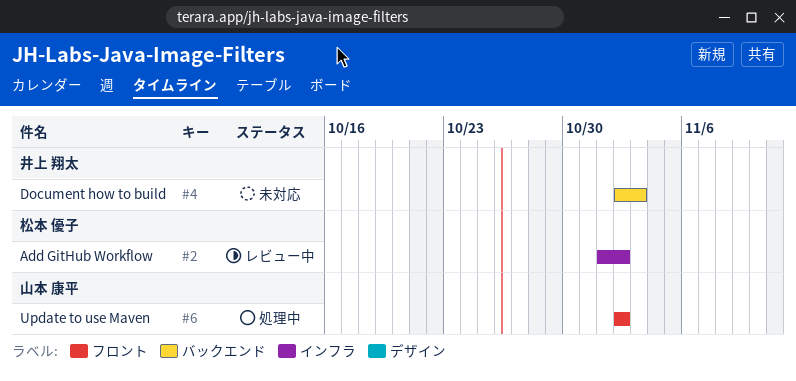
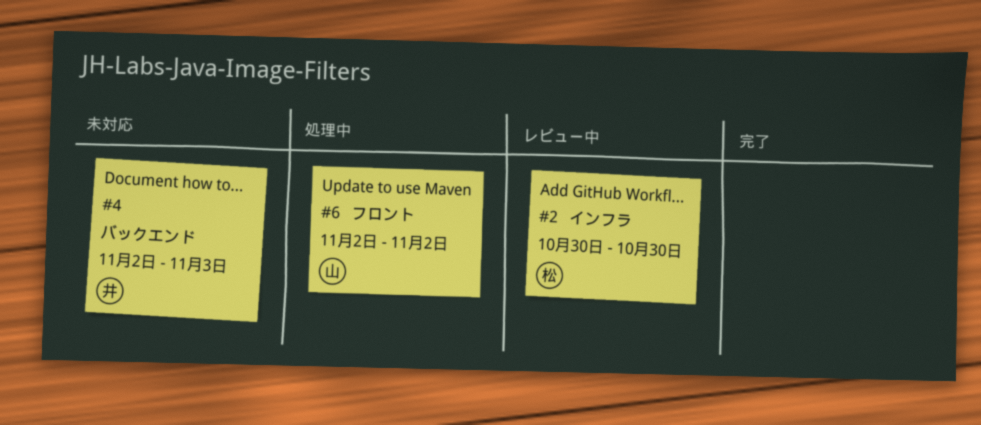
#2, start: Nov 1 -> Oct 30
#2, due: Nov 2 -> Oct 30

